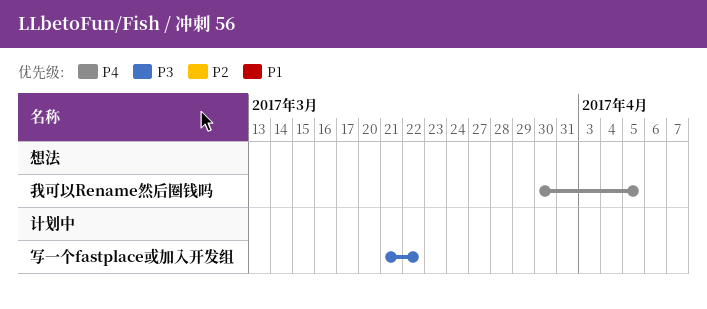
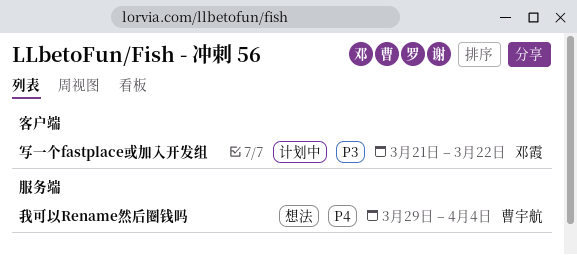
我可以Rename然后圈钱吗, start: Mar 30 -> Mar 29
我可以Rename然后圈钱吗, due: Apr 5 -> Apr 4

